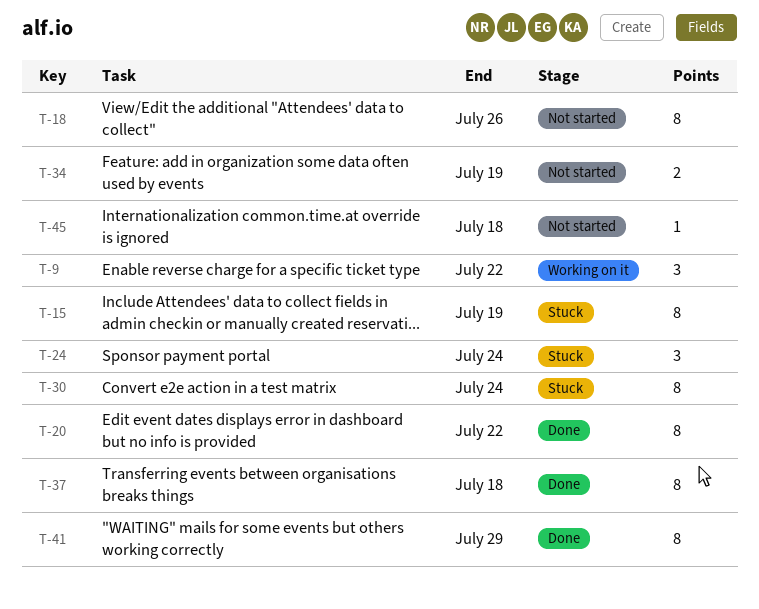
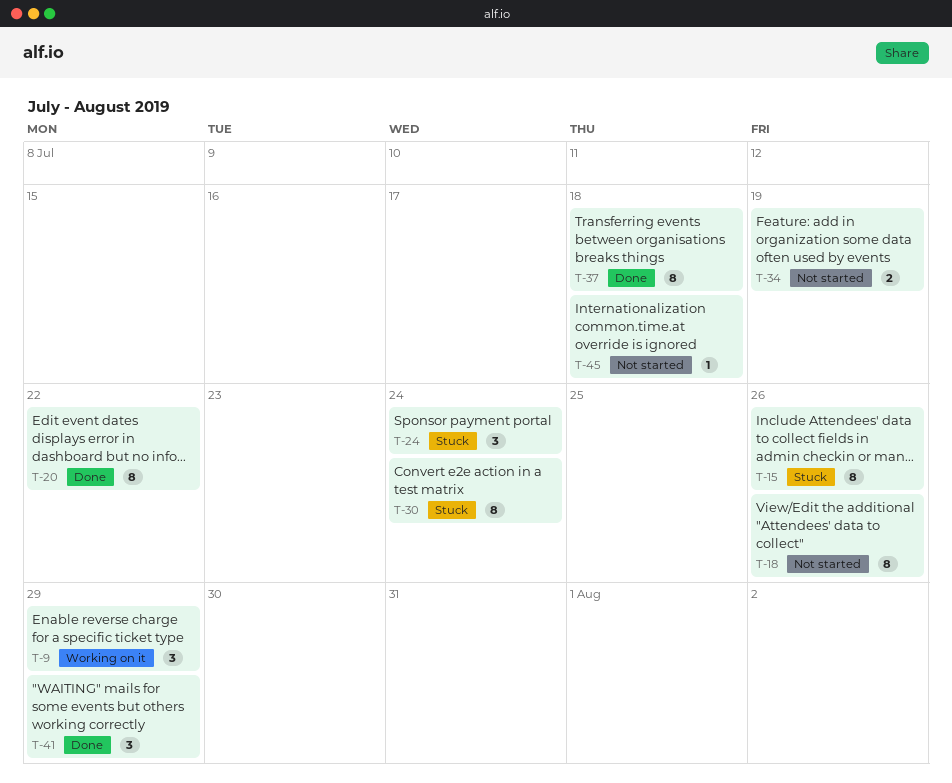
T-9, due: Jul 22 -> Jul 29
T-15, due: Jul 19 -> Jul 26
T-41, estimate: 8 -> 3

